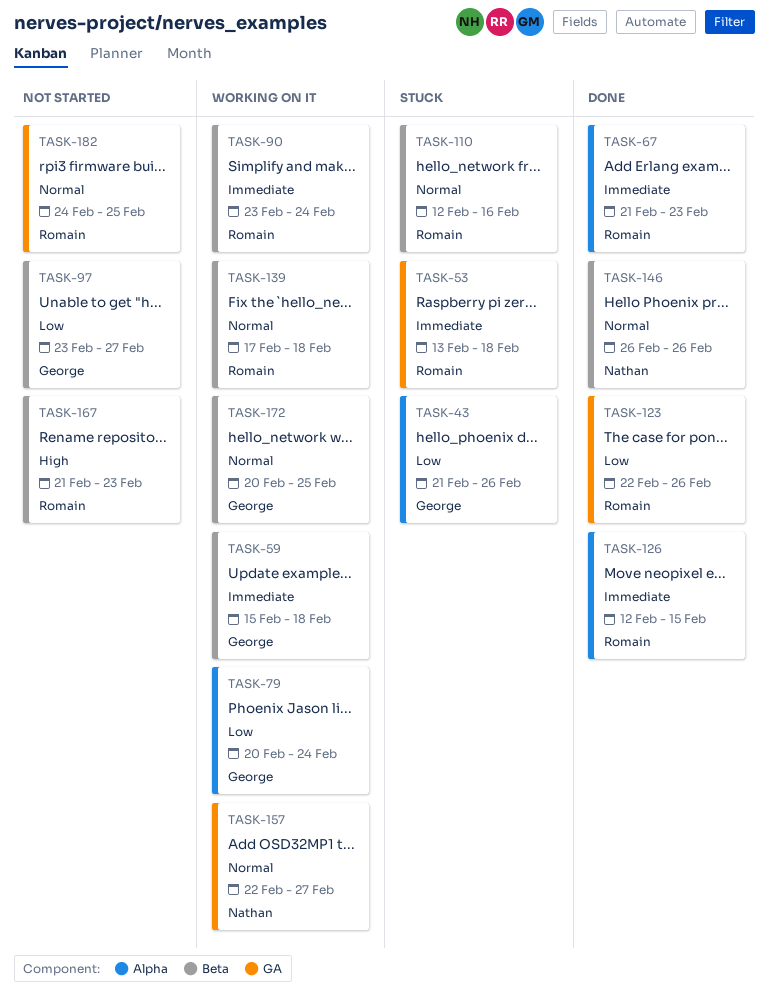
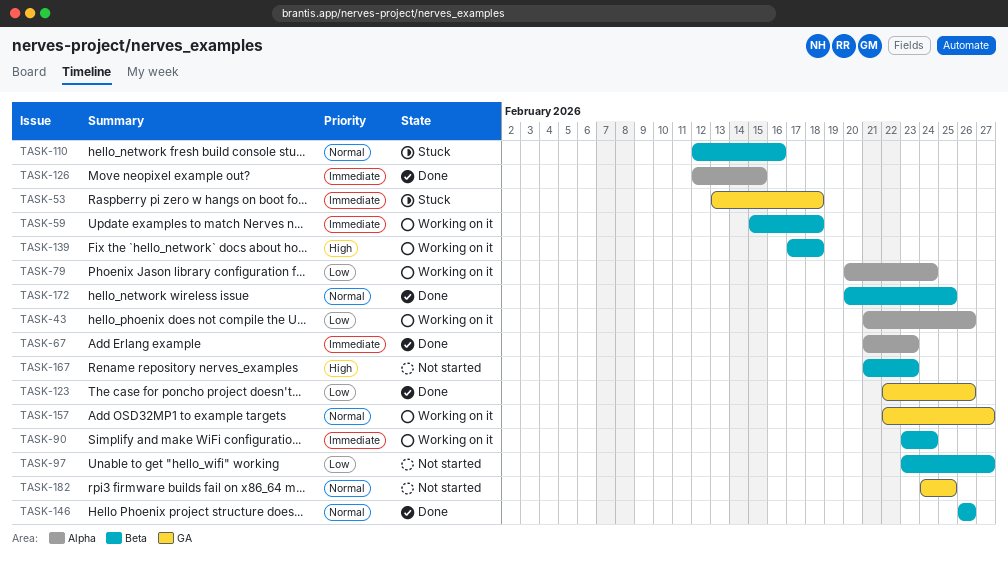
TASK-43, status: Stuck -> Working on it
TASK-139, priority: Normal -> High
TASK-172, status: Working on it -> Done

